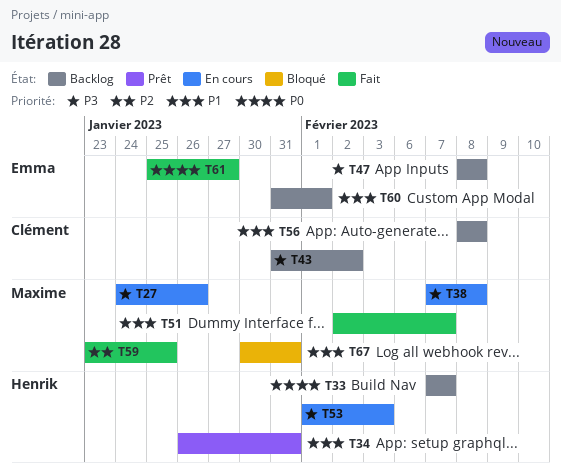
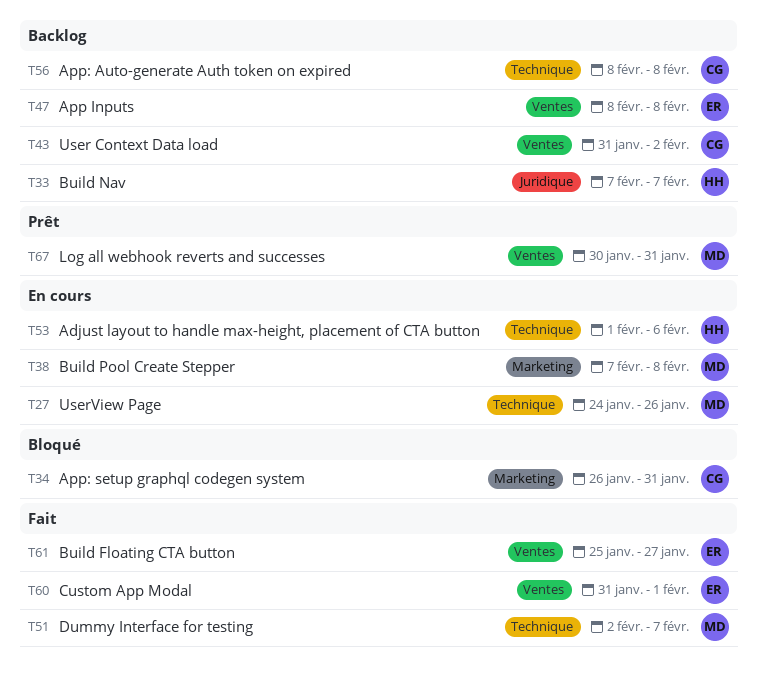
T34, status: Prêt -> Bloqué
T34, owner: Henrik -> Clément
T53, due: Feb 3 -> Feb 6
T59: present -> none
T60, status: Backlog -> Fait
T67, status: Bloqué -> Prêt

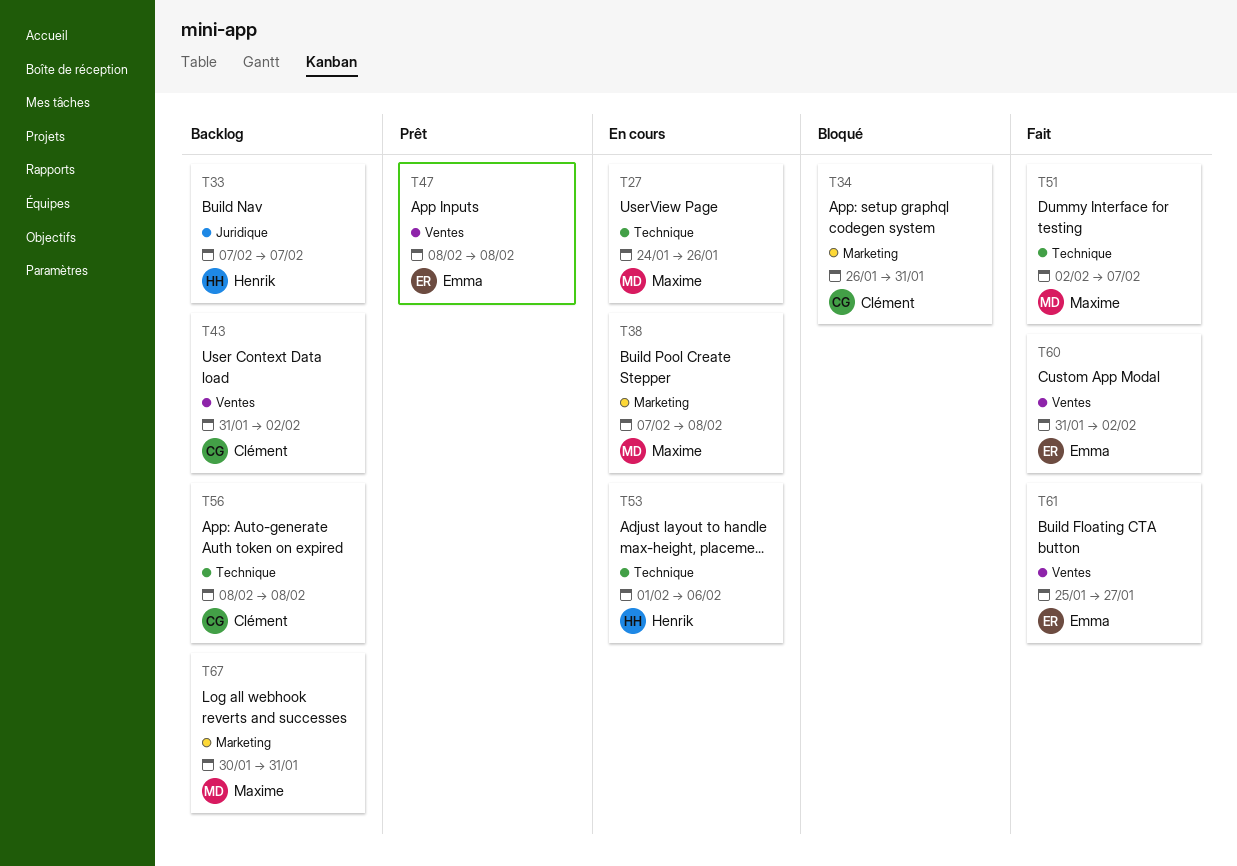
T47, status: Backlog -> Prêt
T60, due: Feb 1 -> Feb 2
T67, status: Prêt -> Backlog
T67, label: Ventes -> Marketing

